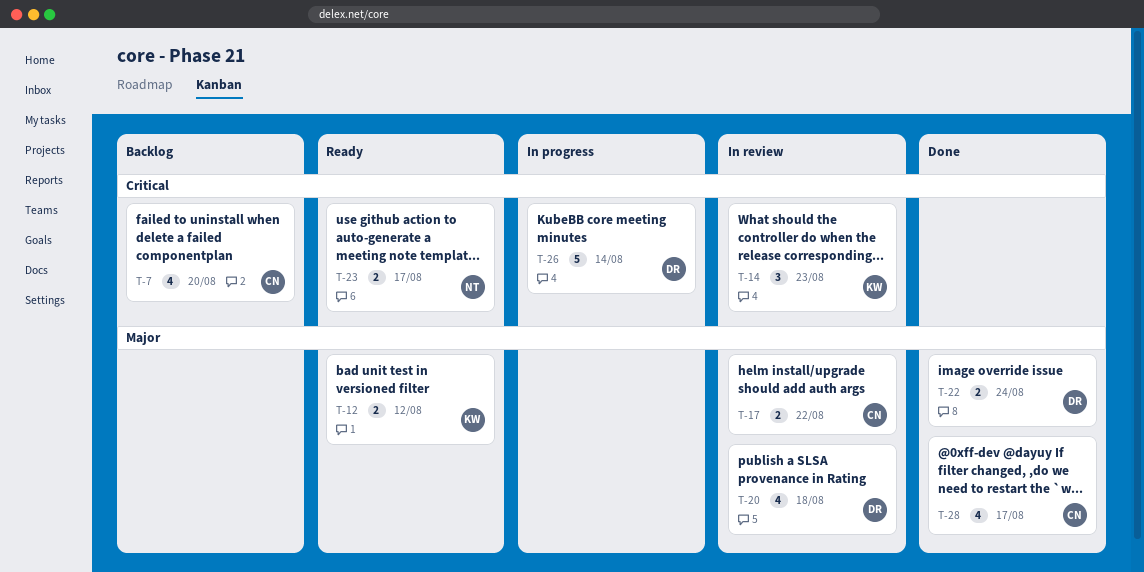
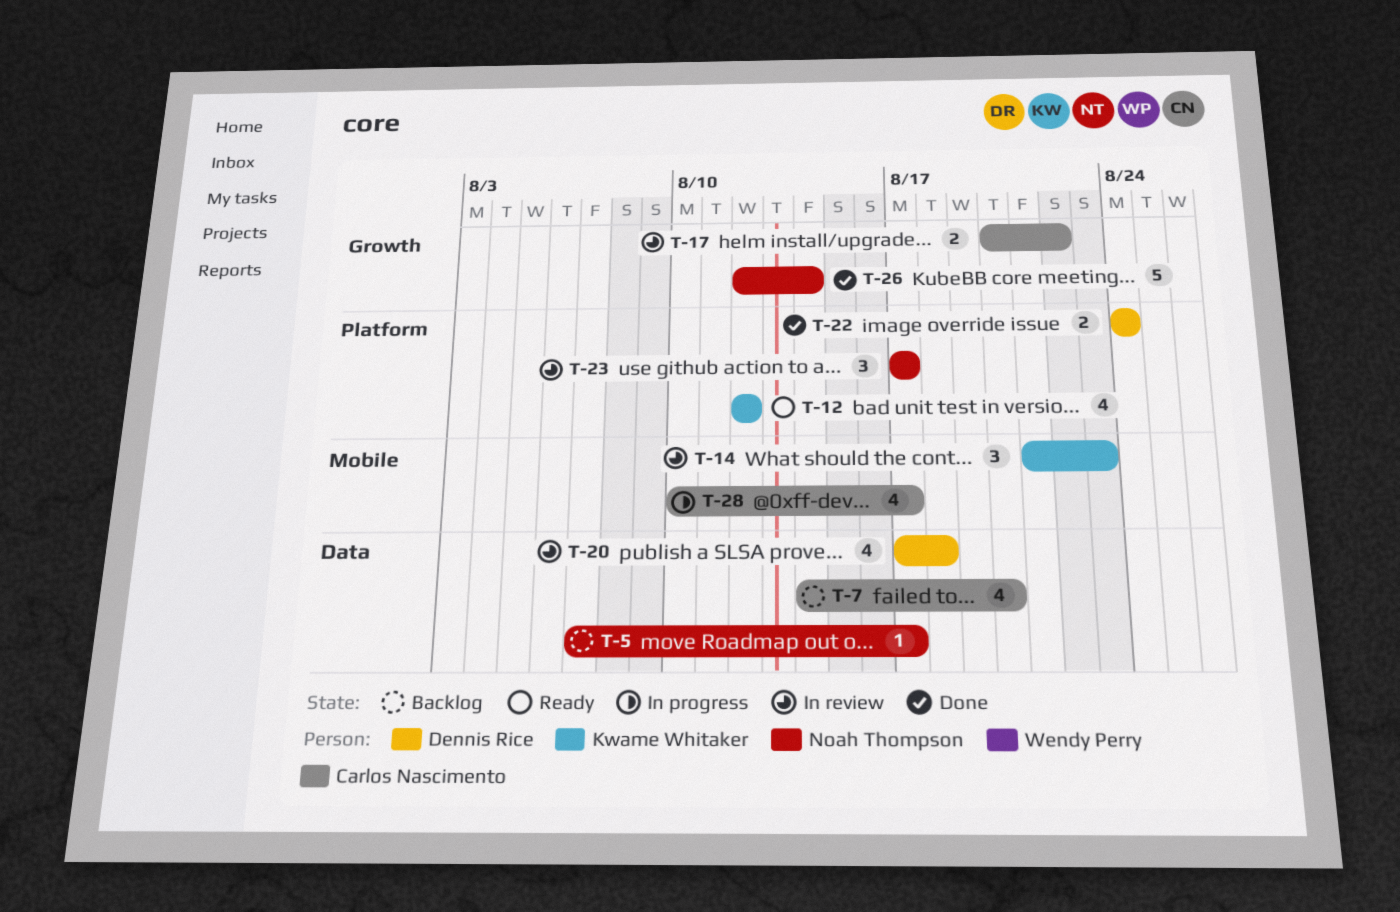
T-5: none -> present
T-12, estimate: 2 -> 4
T-23, status: Ready -> In review
T-23, estimate: 2 -> 3
T-26, status: In progress -> Done
T-26, owner: Dennis Rice -> Noah Thompson
T-28, status: Done -> In progress

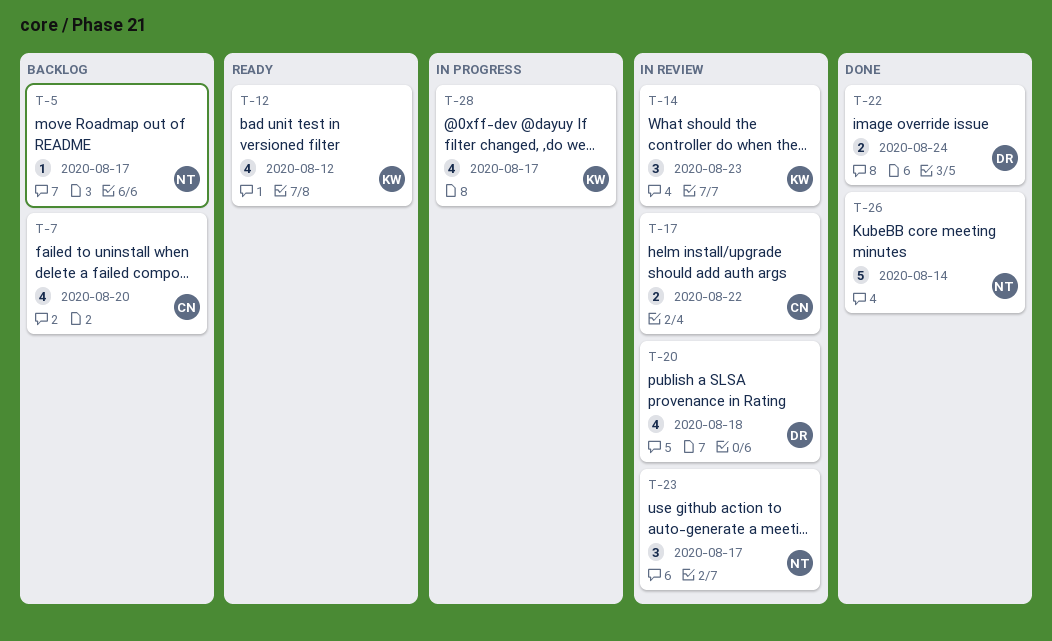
T-28, owner: Carlos Nascimento -> Kwame Whitaker

